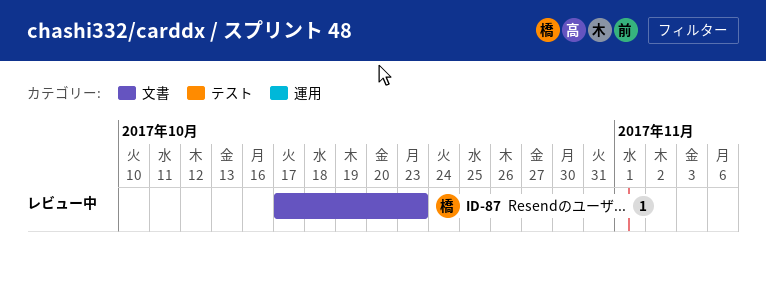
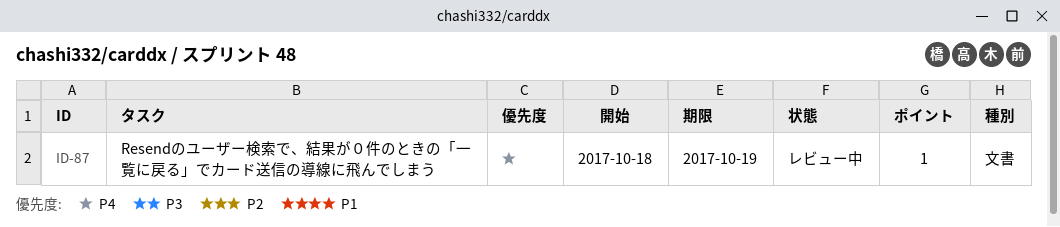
ID-87, start: Oct 17 -> Oct 18
ID-87, due: Oct 23 -> Oct 19

